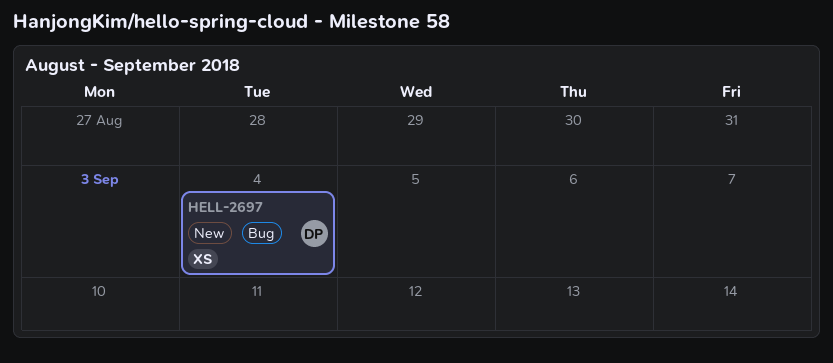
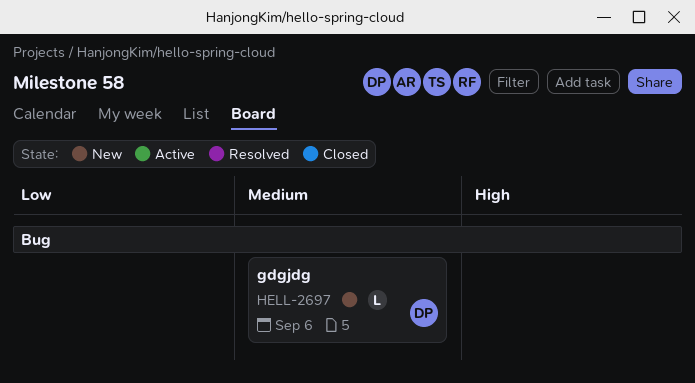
HELL-2697, estimate: XS -> L
HELL-2697, due: Sep 4 -> Sep 6

